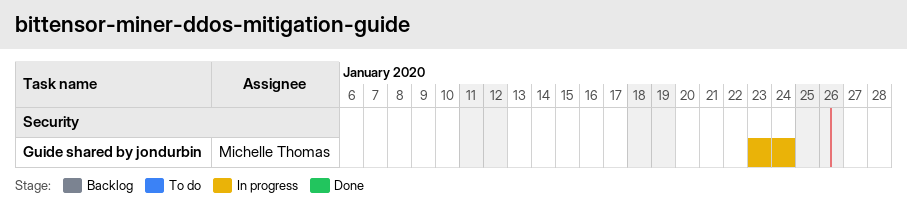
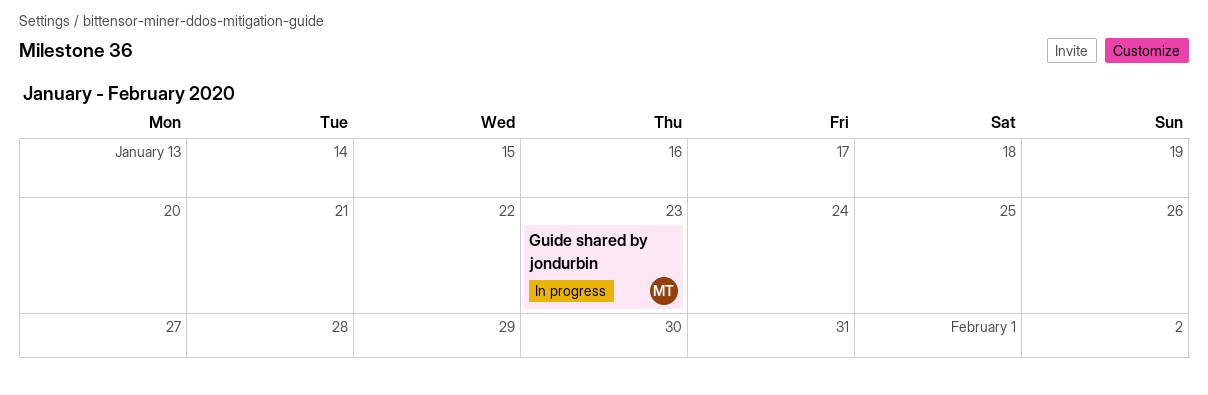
Guide shared by jondurbin, due: Jan 24 -> Jan 23

